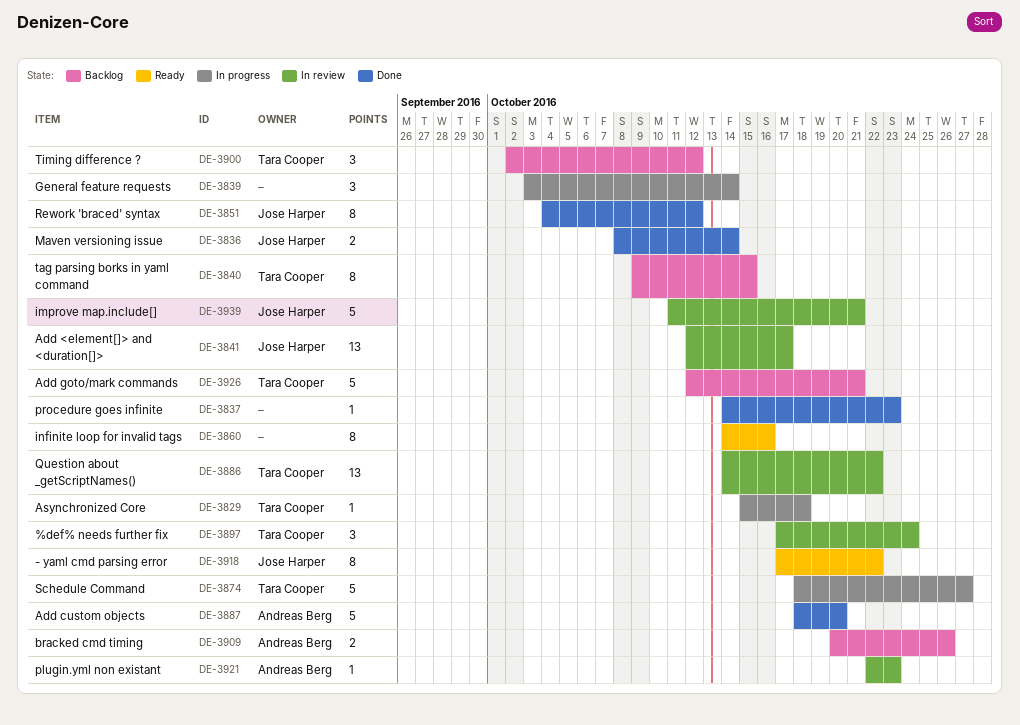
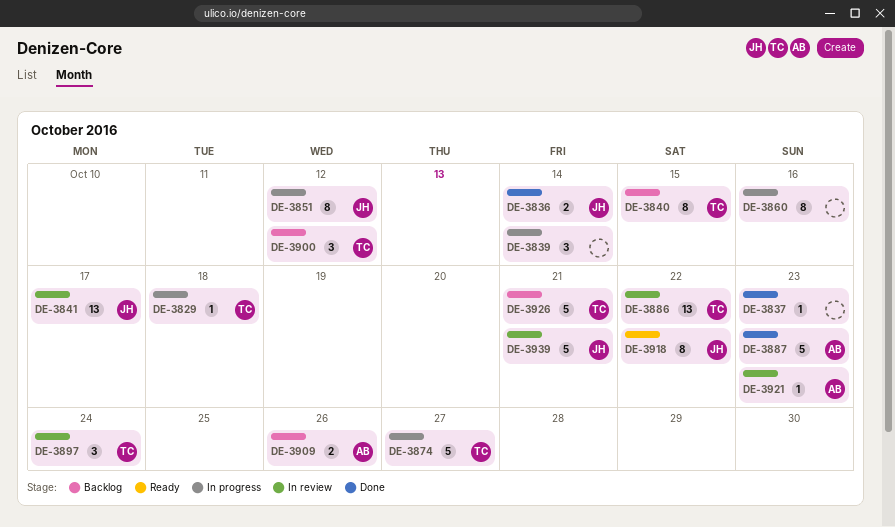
DE-3851, status: Done -> In progress
DE-3860, status: Ready -> In progress
DE-3887, due: Oct 20 -> Oct 23

